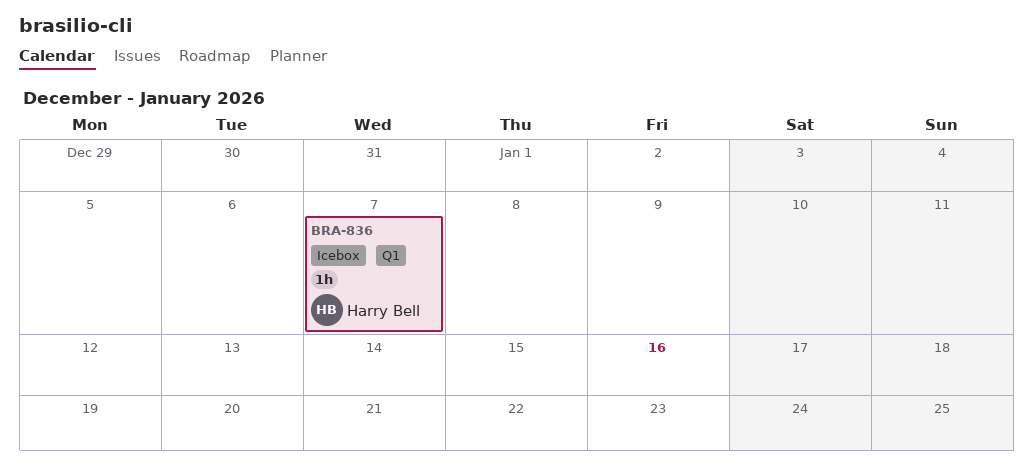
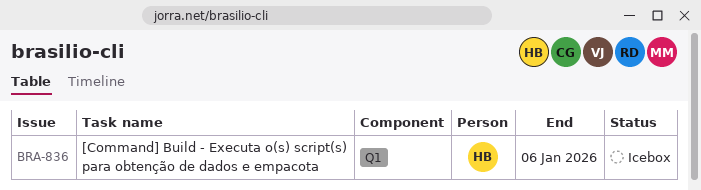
BRA-836, due: Jan 7 -> Jan 6

